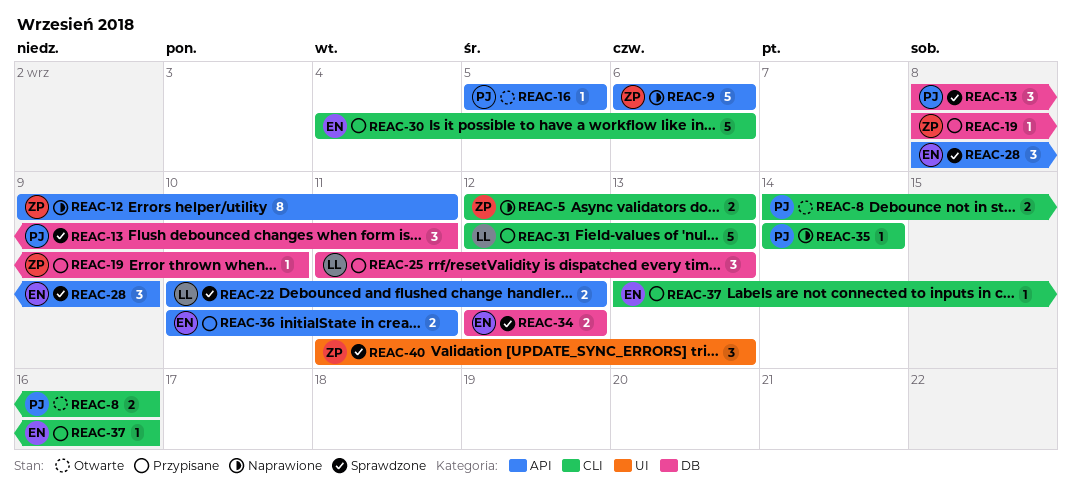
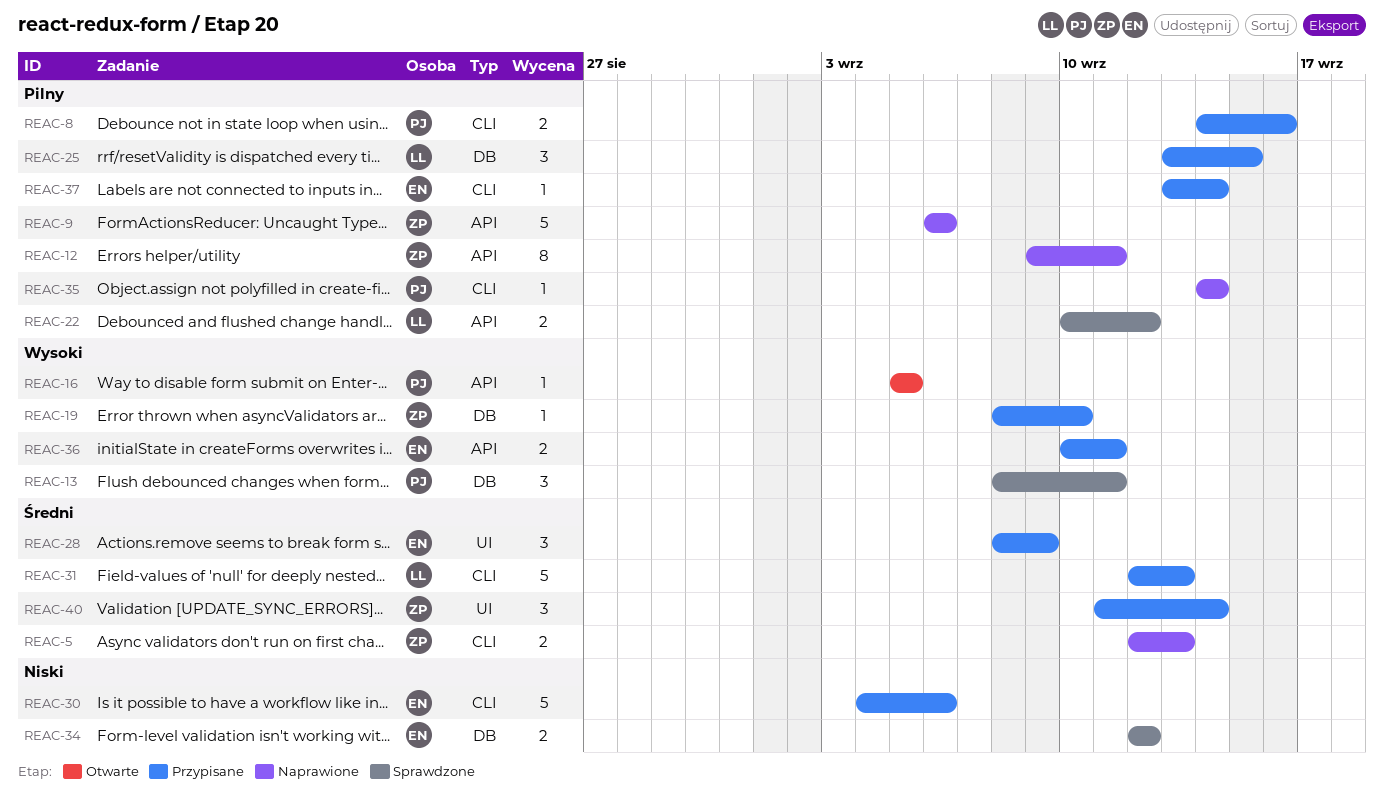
REAC-8, status: Otwarte -> Przypisane
REAC-25, start: Sep 11 -> Sep 13
REAC-25, due: Sep 13 -> Sep 15
REAC-28, status: Sprawdzone -> Przypisane
REAC-28, label: API -> UI
REAC-37, due: Sep 16 -> Sep 14
REAC-40, status: Sprawdzone -> Przypisane
REAC-40, due: Sep 13 -> Sep 14

